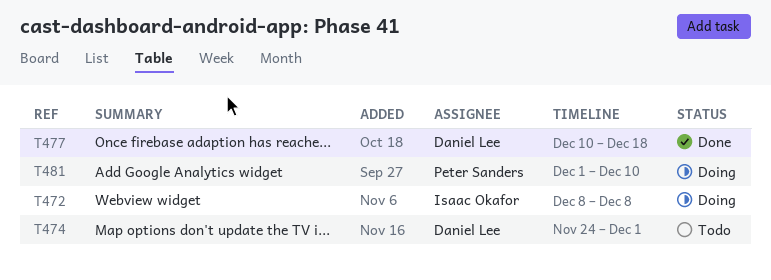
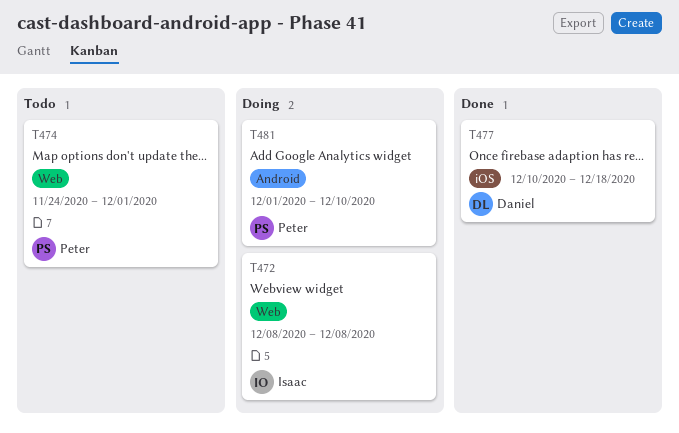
T474, owner: Daniel Lee -> Peter Sanders

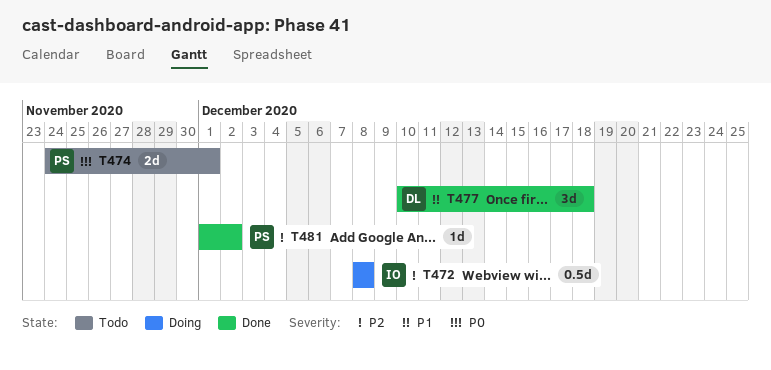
T481, status: Doing -> Done
T481, due: Dec 10 -> Dec 2

